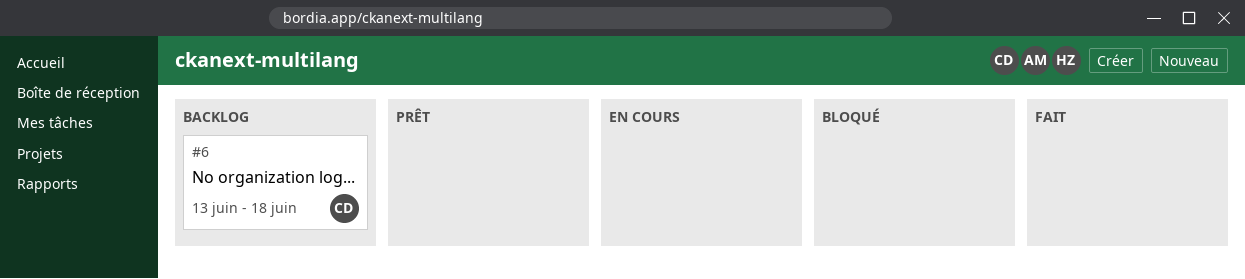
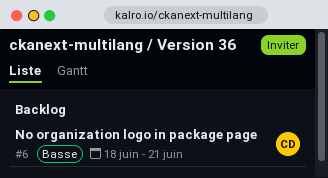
#6, start: Jun 13 -> Jun 18
#6, due: Jun 18 -> Jun 21

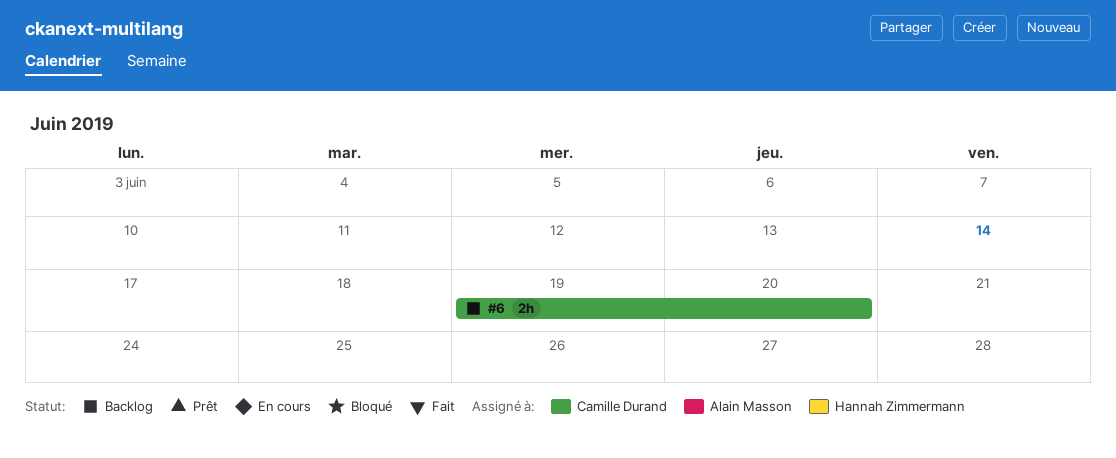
#6, start: Jun 18 -> Jun 19
#6, due: Jun 21 -> Jun 20

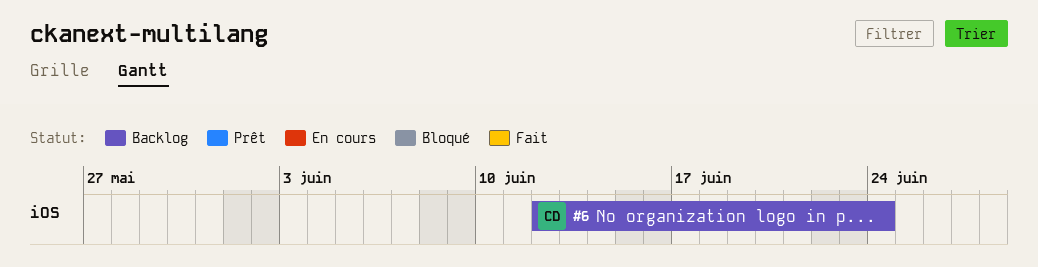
#6, start: Jun 19 -> Jun 12
#6, due: Jun 20 -> Jun 24

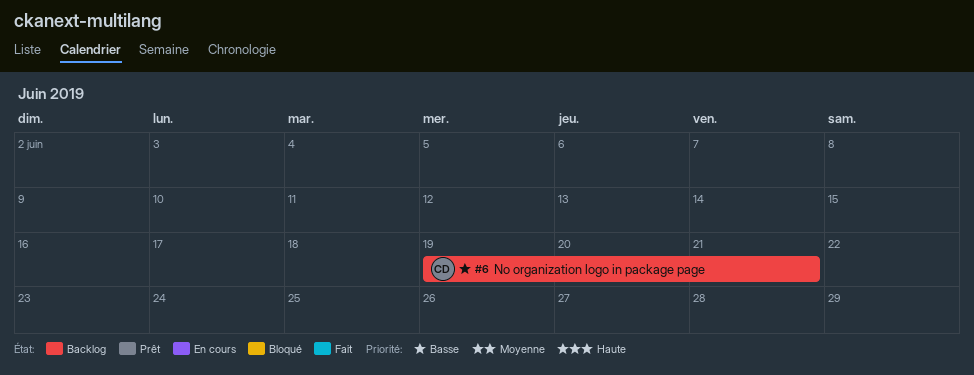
#6, start: Jun 12 -> Jun 19
#6, due: Jun 24 -> Jun 21

